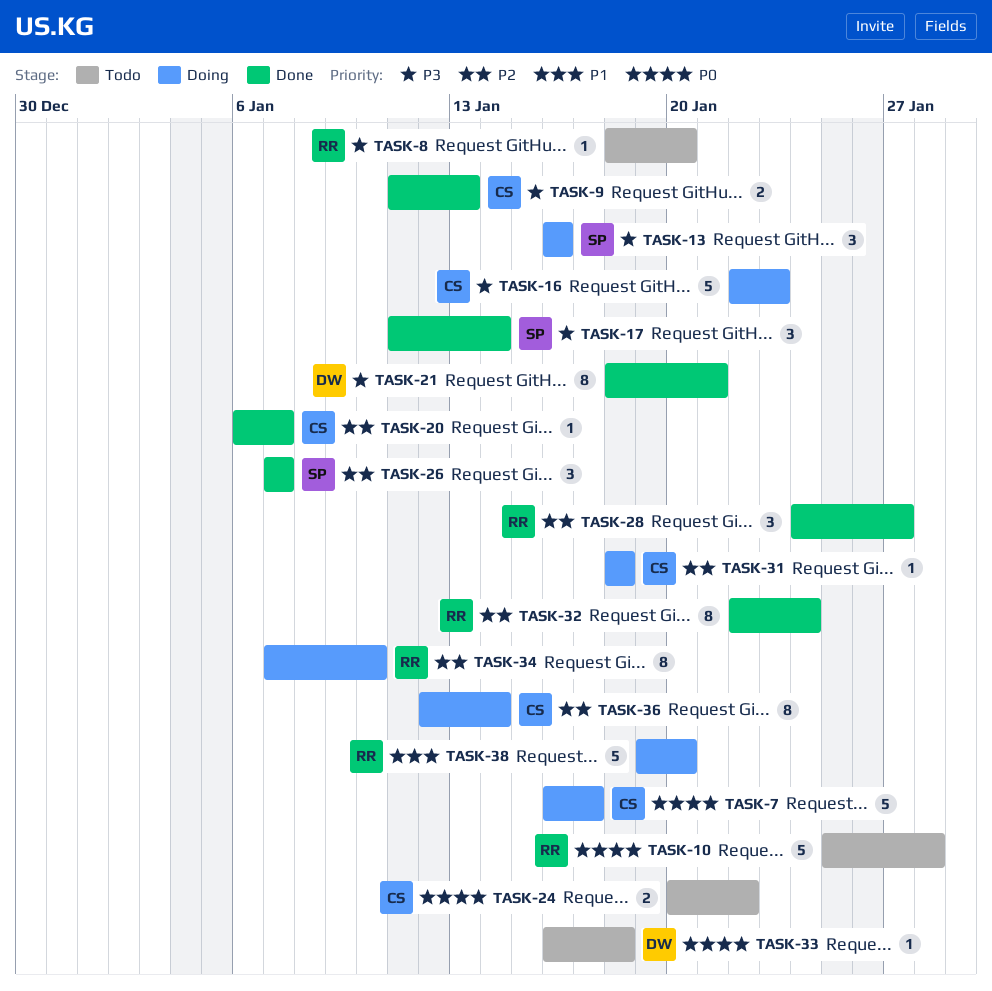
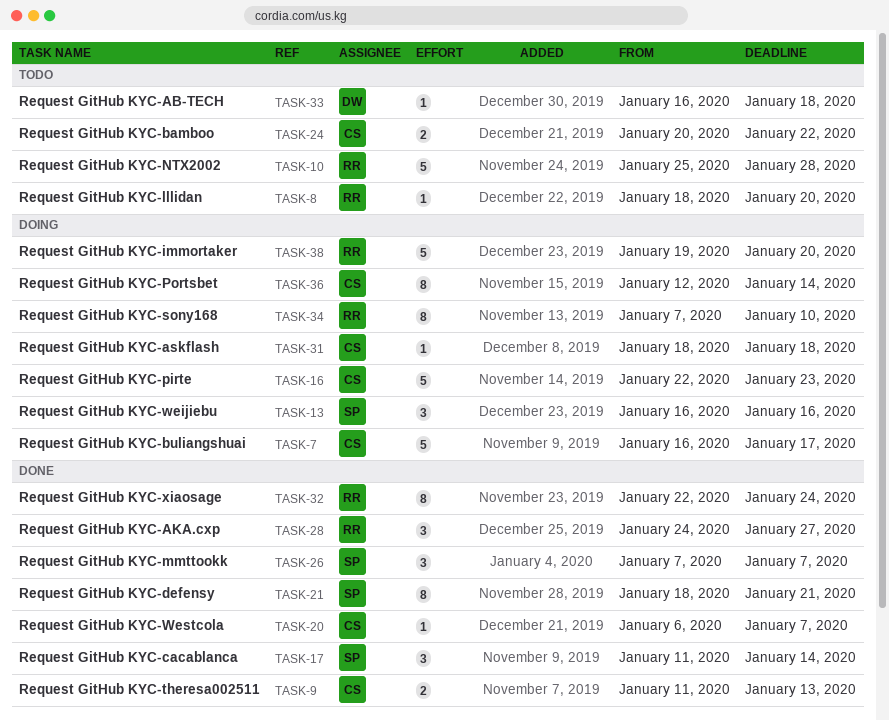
TASK-21, owner: DW -> SP

